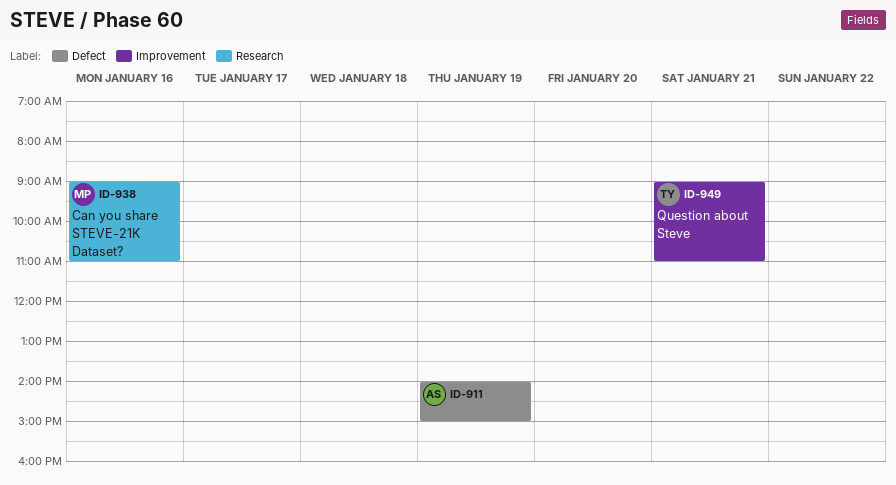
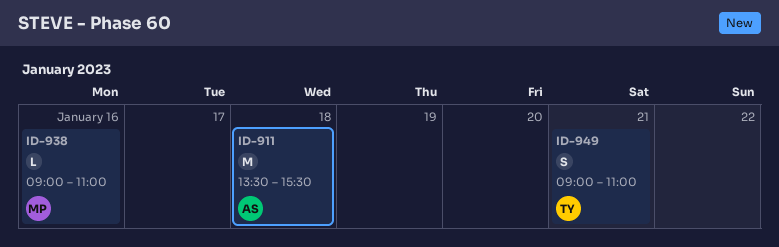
ID-911, day: Jan 19 -> Jan 18
ID-911, begins: 14:00 -> 13:30
ID-911, ends: 15:00 -> 15:30

